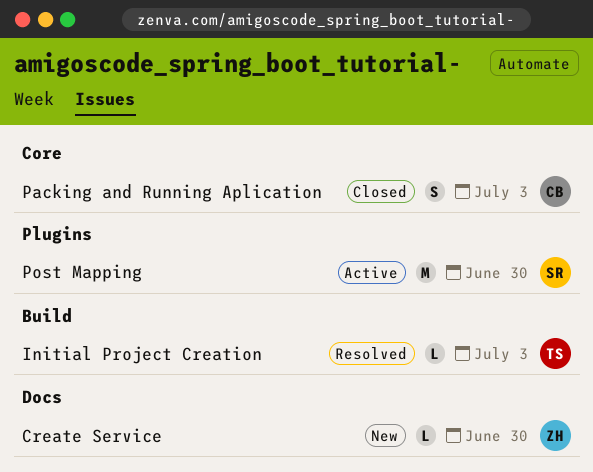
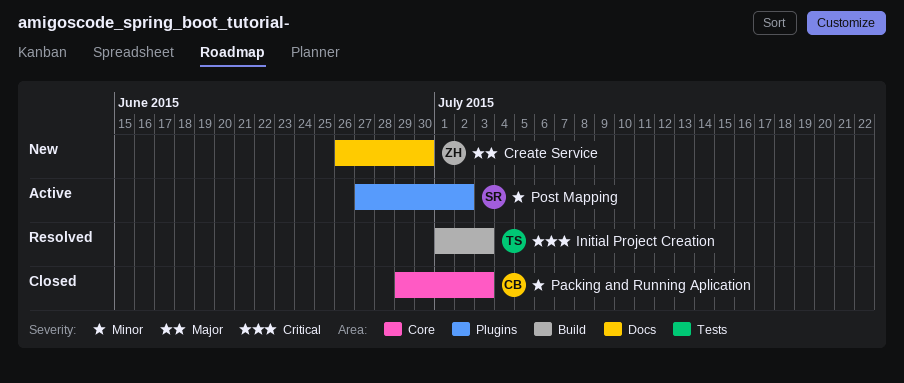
Post Mapping, due: Jun 30 -> Jul 2

